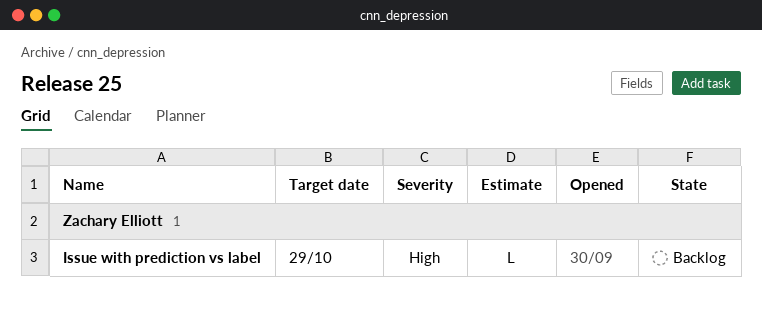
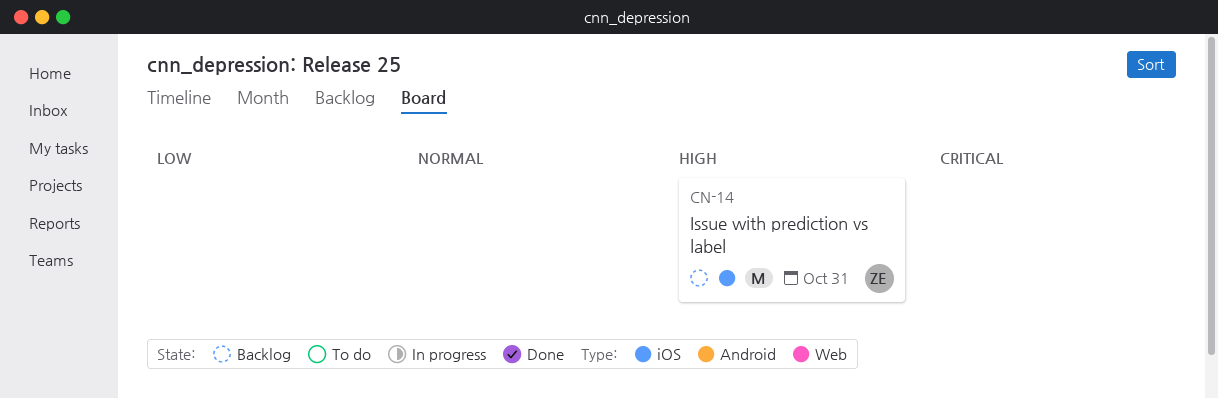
Issue with prediction vs label, estimate: L -> M
Issue with prediction vs label, due: Oct 29 -> Oct 31

